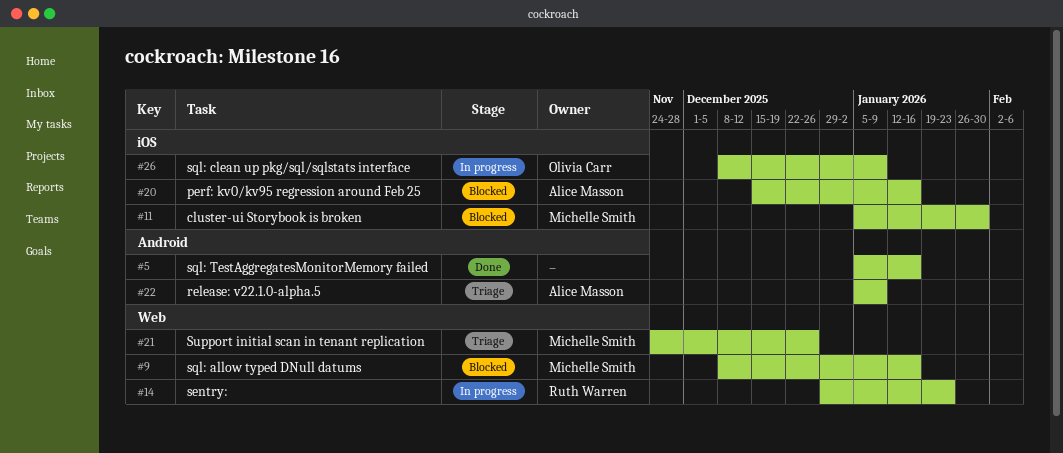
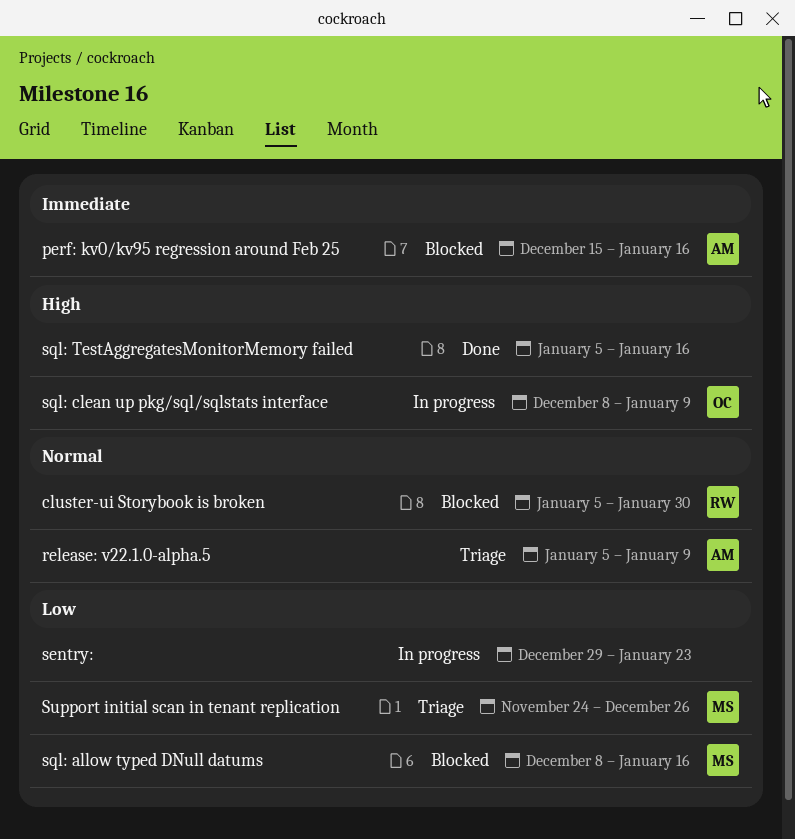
cluster-ui Storybook is broken, owner: Michelle Smith -> Ruth Warren
sentry:, owner: Ruth Warren -> none

